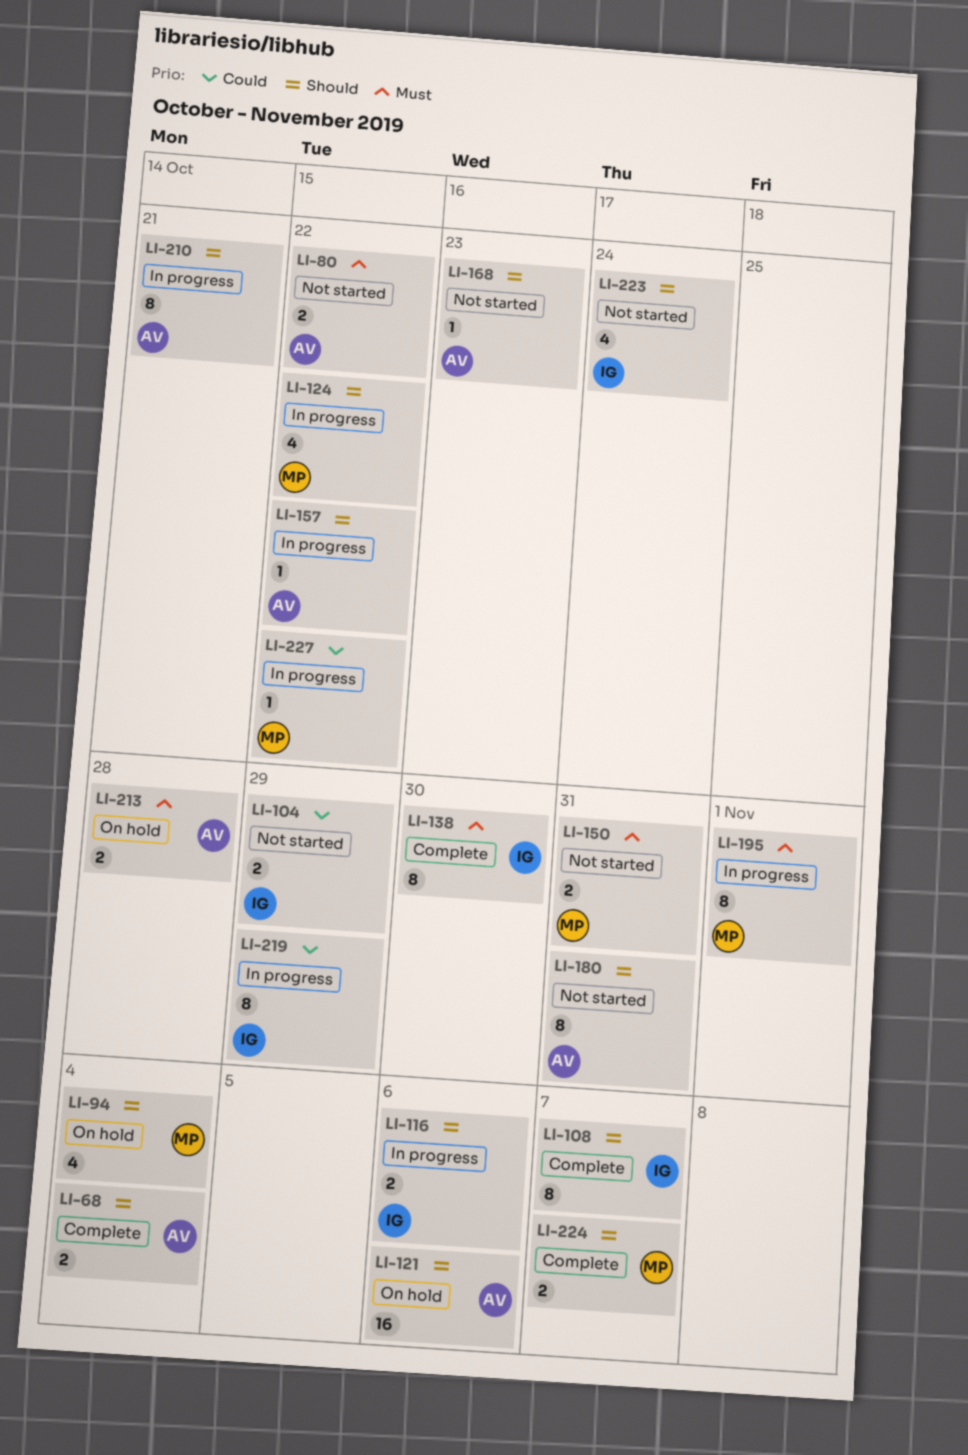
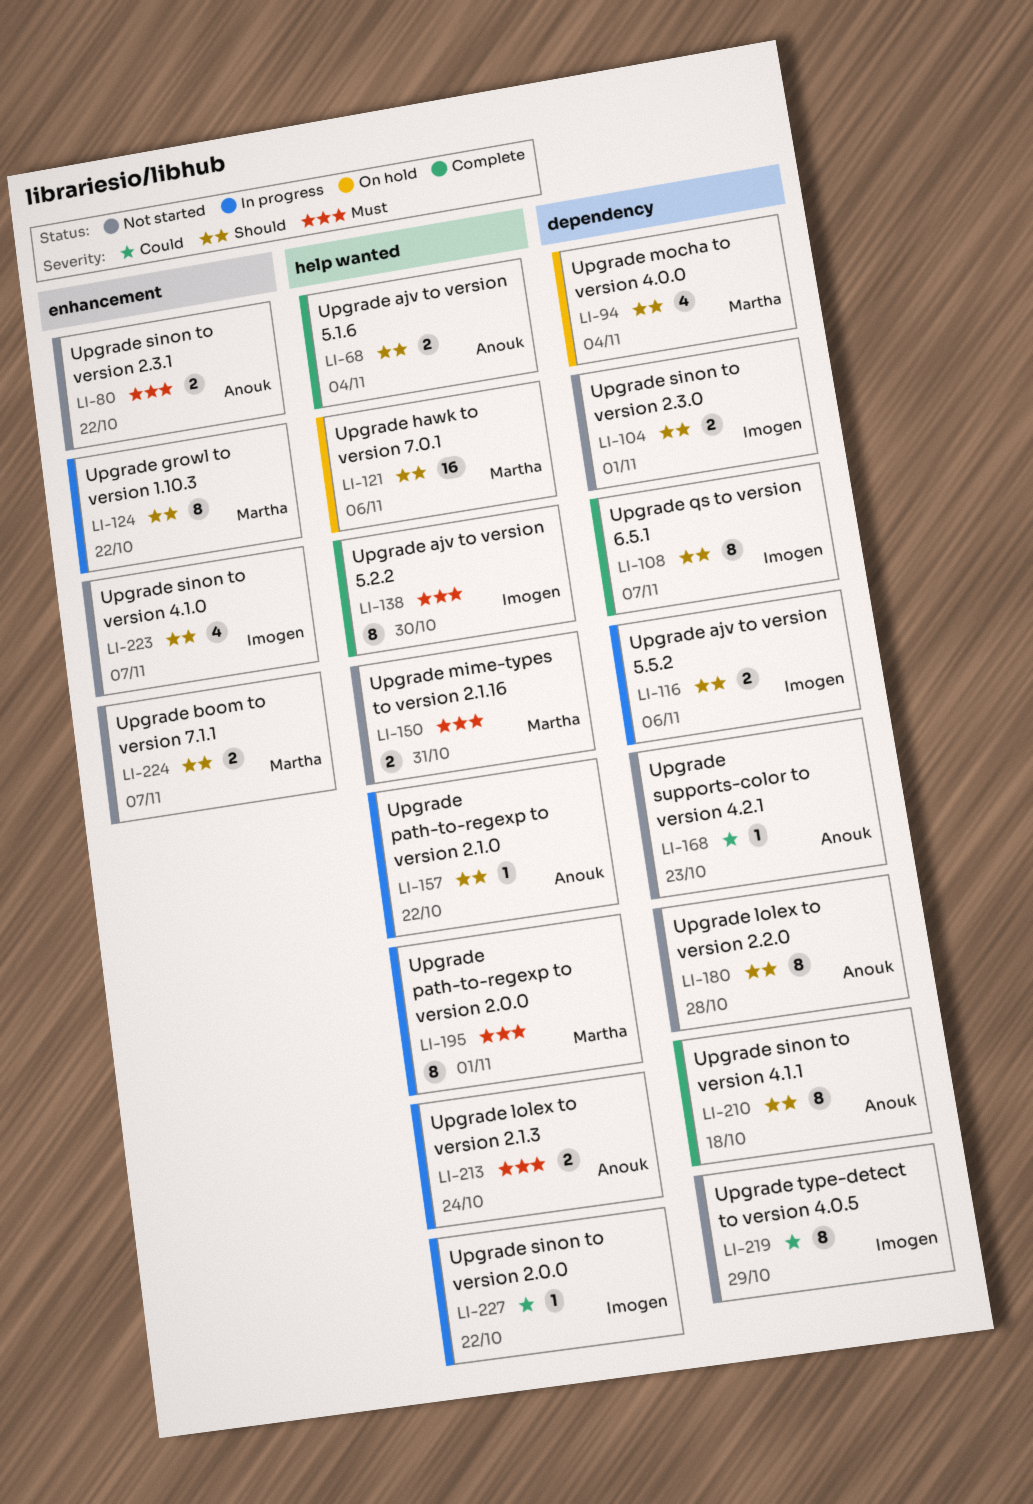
LI-104, priority: Could -> Should
LI-104, due: Oct 29 -> Nov 1
LI-121, owner: Anouk -> Martha
LI-124, estimate: 4 -> 8
LI-168, priority: Should -> Could
LI-180, due: Oct 31 -> Oct 28
LI-210, status: In progress -> Complete
LI-210, due: Oct 21 -> Oct 18
LI-213, status: On hold -> In progress
LI-213, due: Oct 28 -> Oct 24
LI-219, status: In progress -> Not started
LI-223, due: Oct 24 -> Nov 7
LI-224, status: Complete -> Not started
LI-227, owner: Martha -> Imogen

